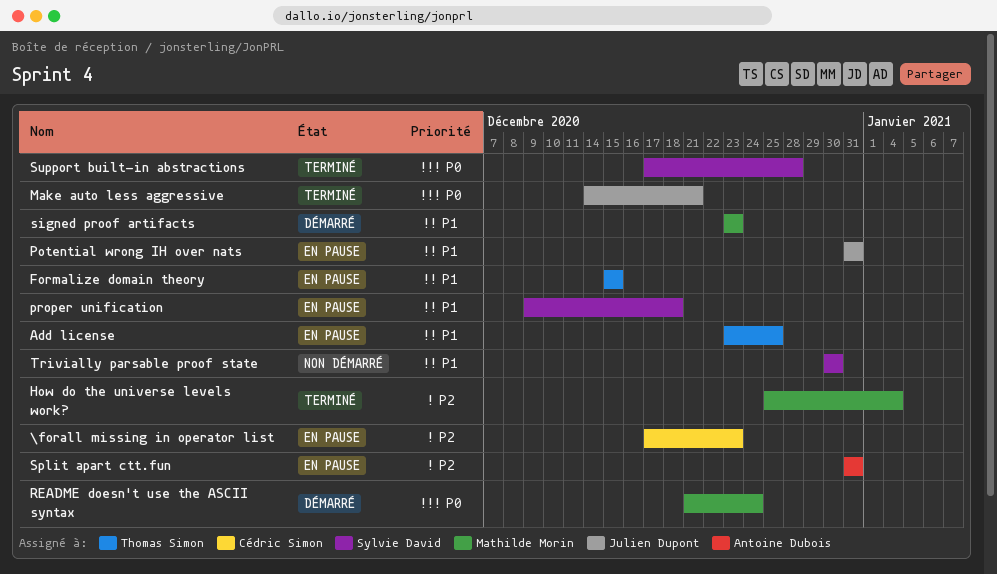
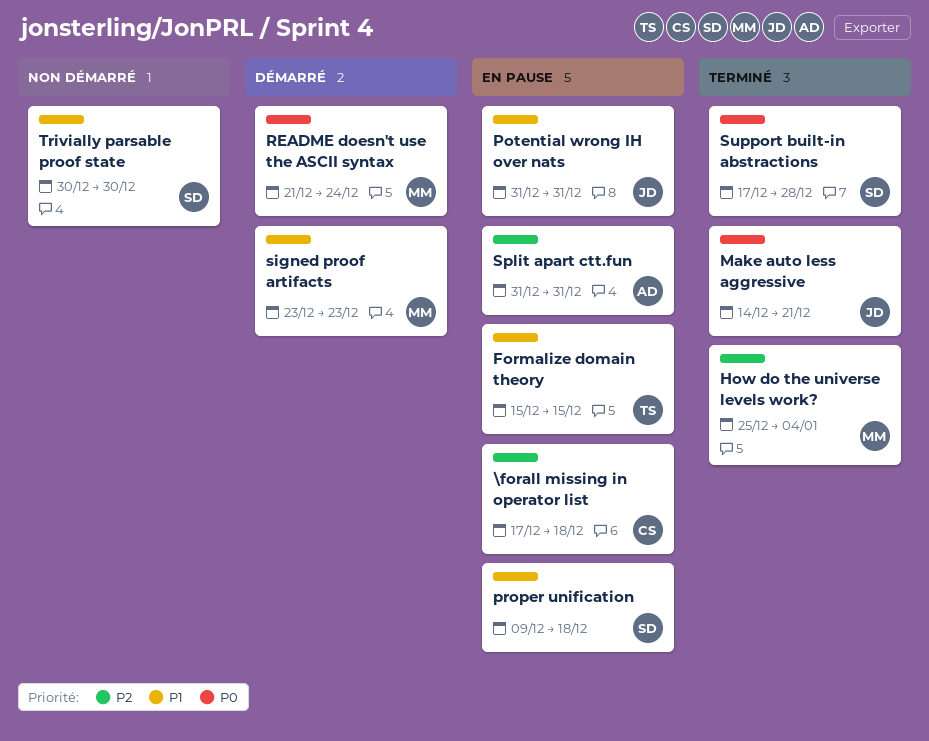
\forall missing in operator list, due: Dec 23 -> Dec 18
Add license: present -> none

